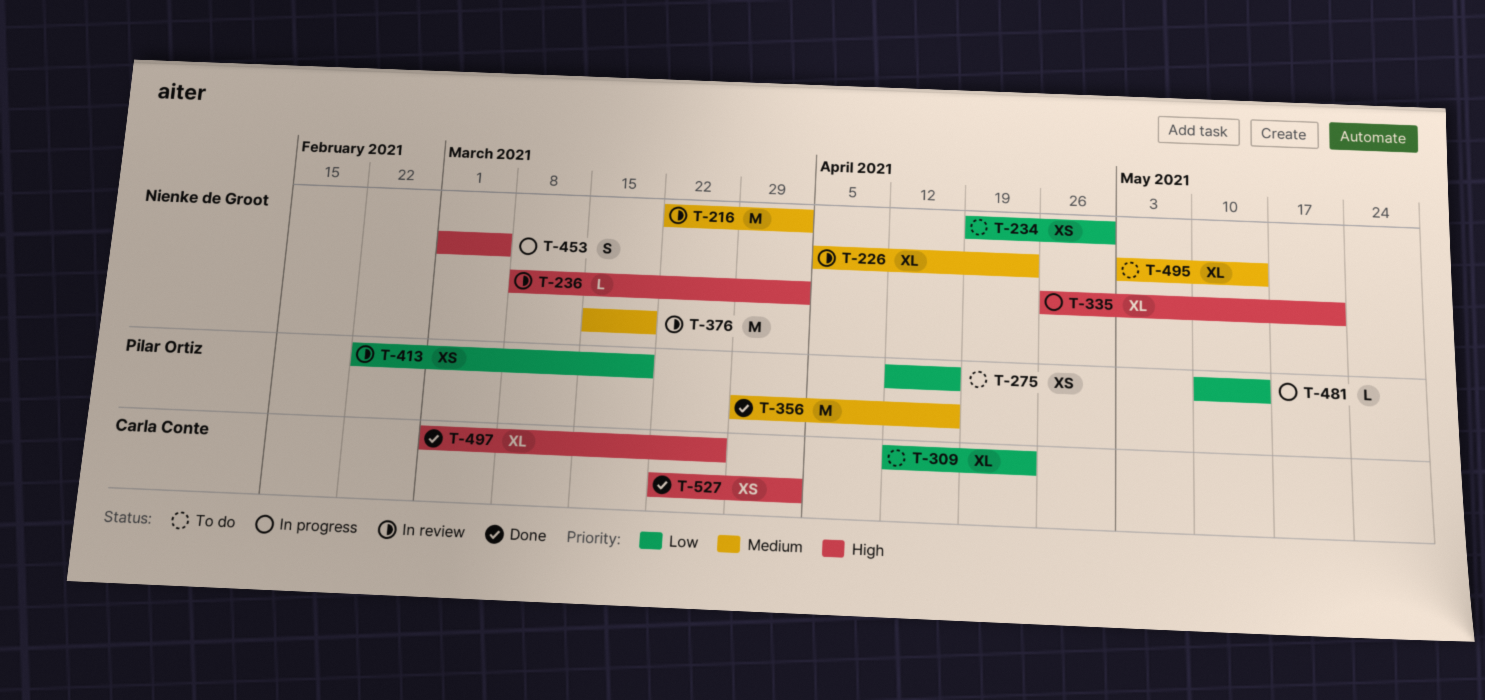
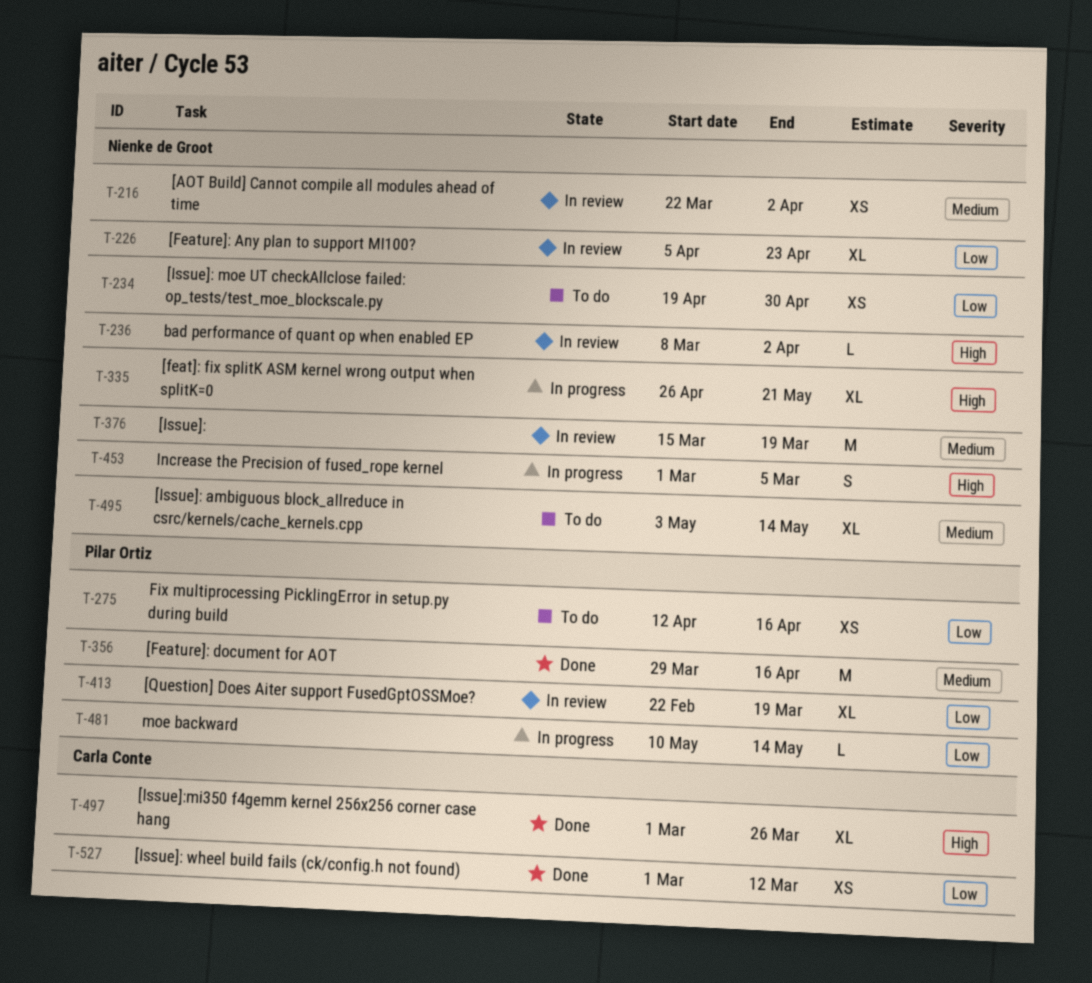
T-216, estimate: M -> XS
T-226, priority: Medium -> Low
T-309: present -> none
T-413, estimate: XS -> XL
T-527, priority: High -> Low
T-527, start: Mar 22 -> Mar 1
T-527, due: Apr 2 -> Mar 12

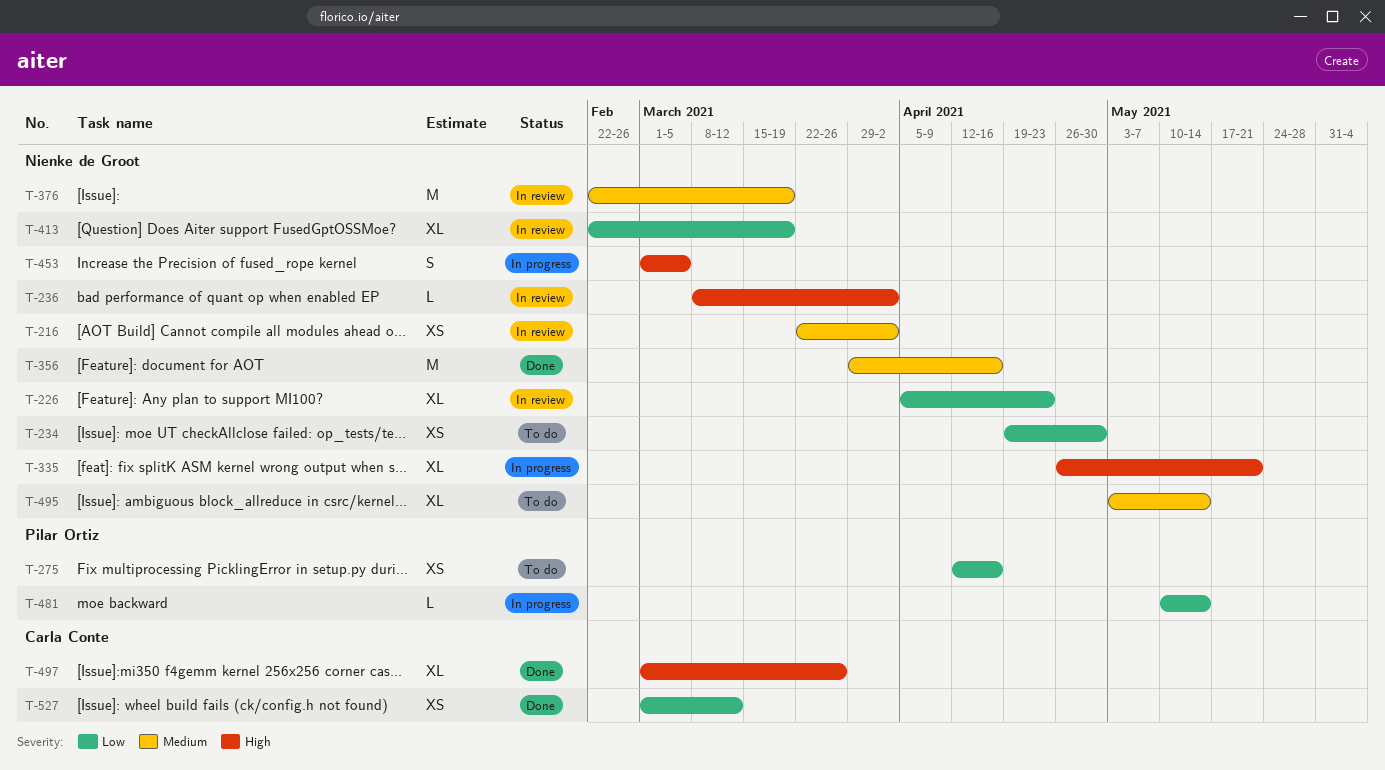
T-356, owner: Pilar Ortiz -> Nienke de Groot
T-376, start: Mar 15 -> Feb 22
T-413, owner: Pilar Ortiz -> Nienke de Groot

